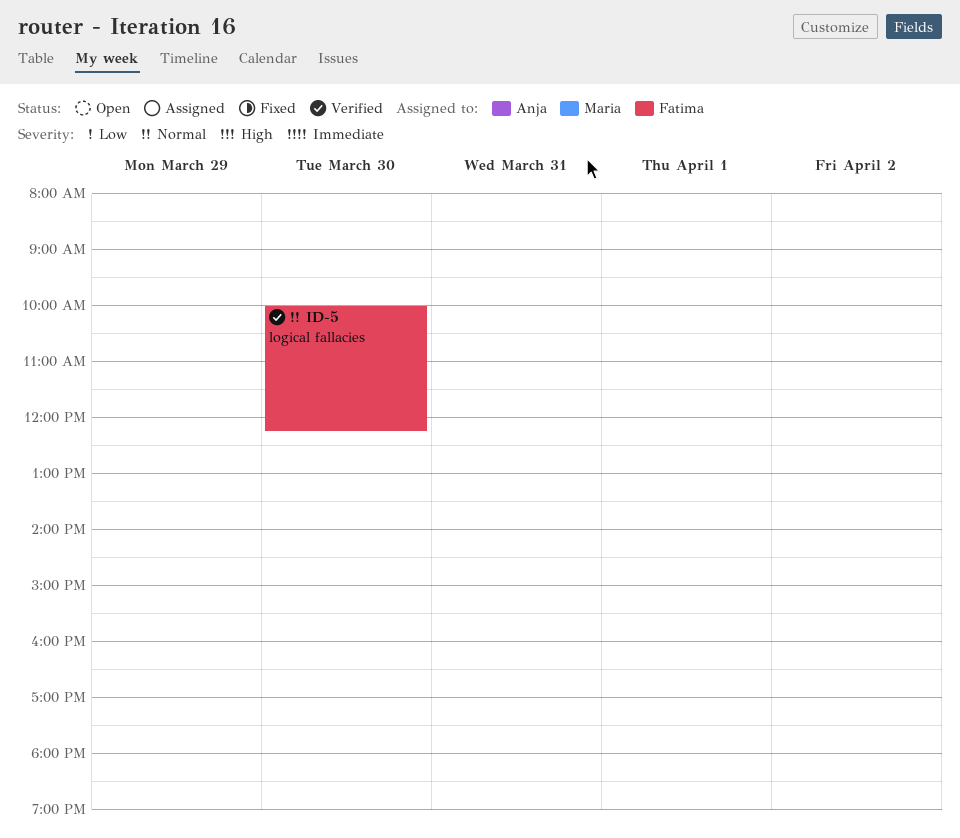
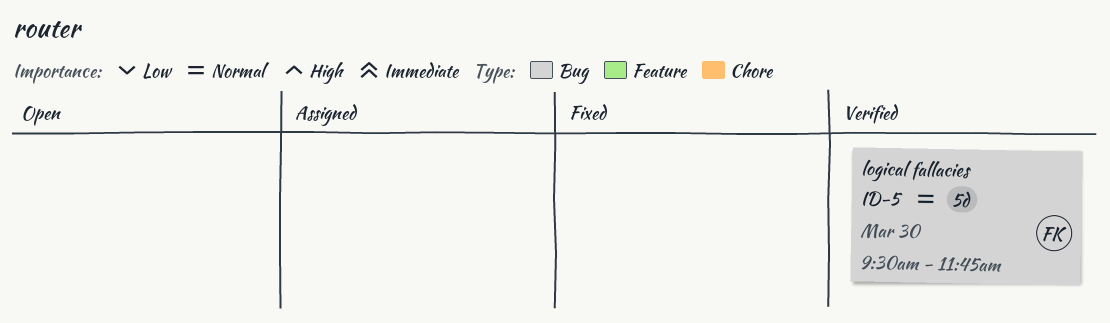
ID-5, begins: 10:00 -> 09:30
ID-5, ends: 12:15 -> 11:45

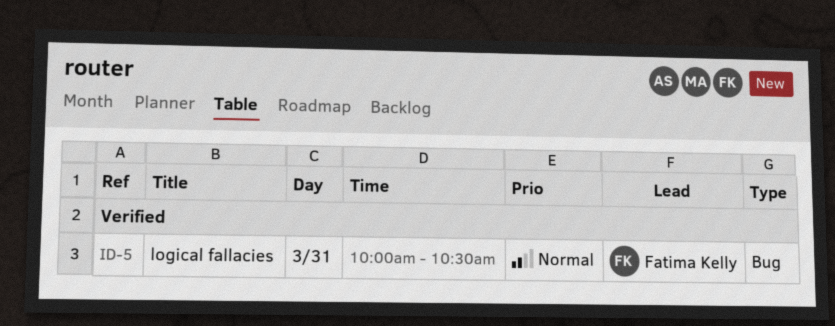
ID-5, day: Mar 30 -> Mar 31
ID-5, begins: 09:30 -> 10:00
ID-5, ends: 11:45 -> 10:30

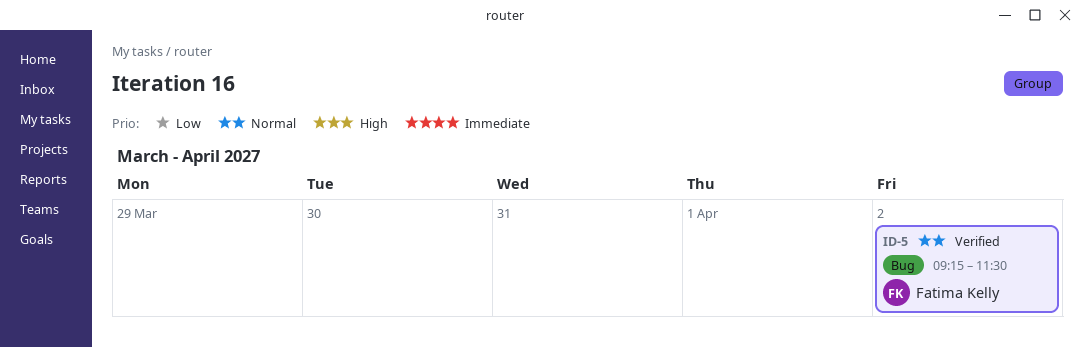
ID-5, day: Mar 31 -> Apr 2
ID-5, begins: 10:00 -> 09:15
ID-5, ends: 10:30 -> 11:30

